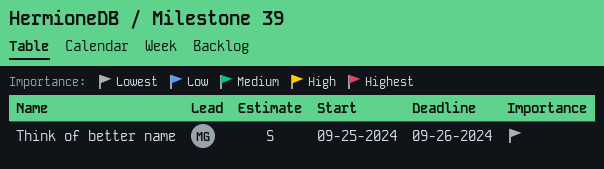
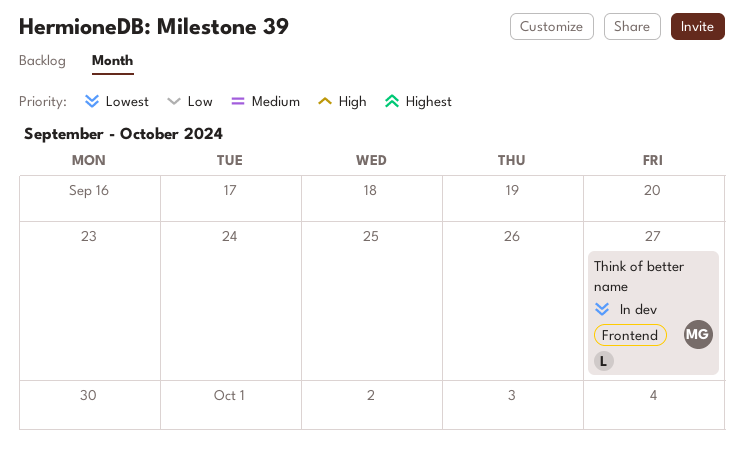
Think of better name, estimate: S -> L
Think of better name, due: Sep 26 -> Sep 27

